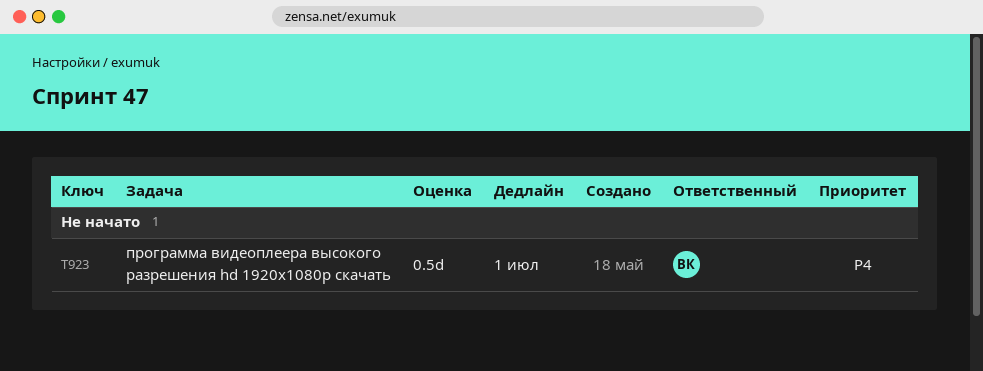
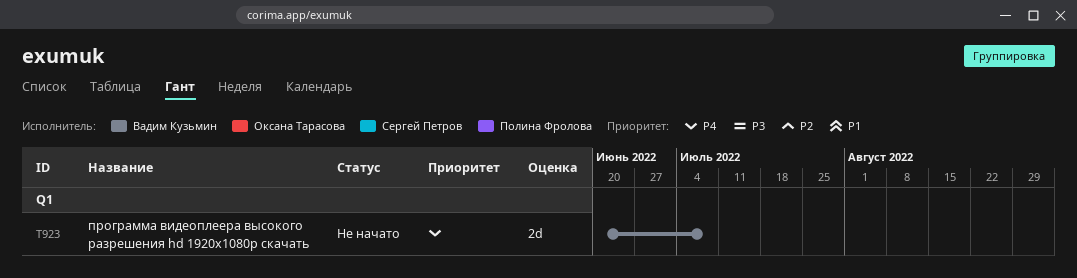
T923, estimate: 0.5d -> 2d
T923, due: Jul 1 -> Jul 8

